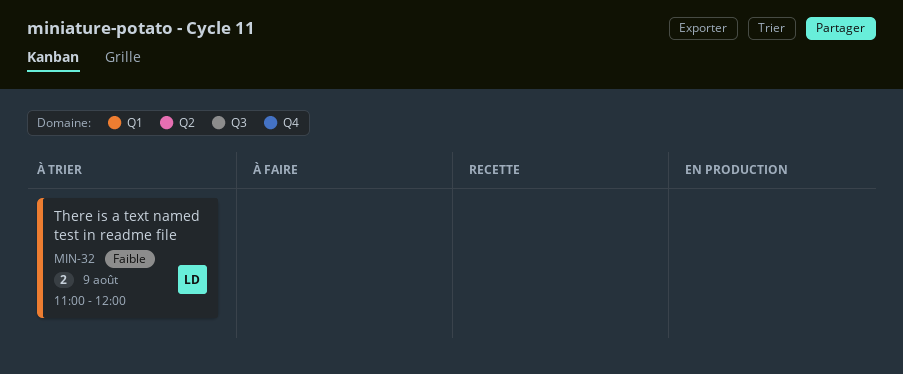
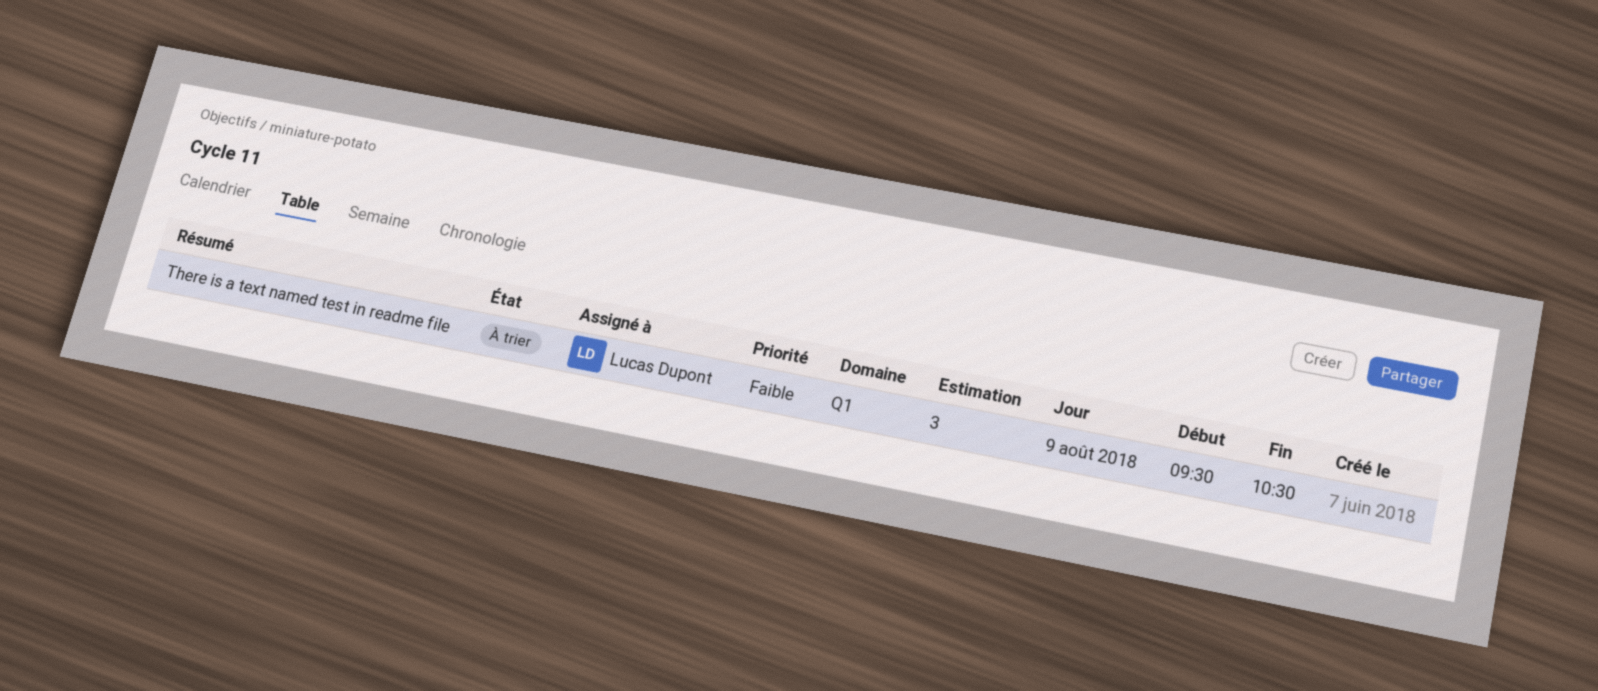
There is a text named test in readme file, estimate: 2 -> 3
There is a text named test in readme file, begins: 11:00 -> 09:30
There is a text named test in readme file, ends: 12:00 -> 10:30

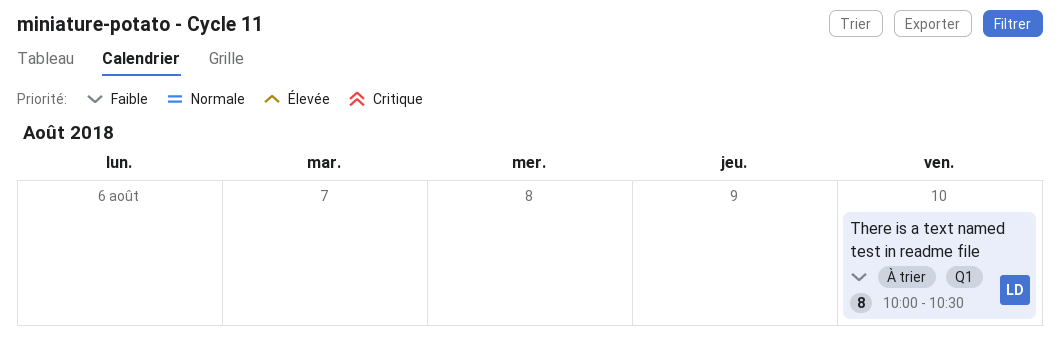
There is a text named test in readme file, estimate: 3 -> 8
There is a text named test in readme file, day: Aug 9 -> Aug 10
There is a text named test in readme file, begins: 09:30 -> 10:00

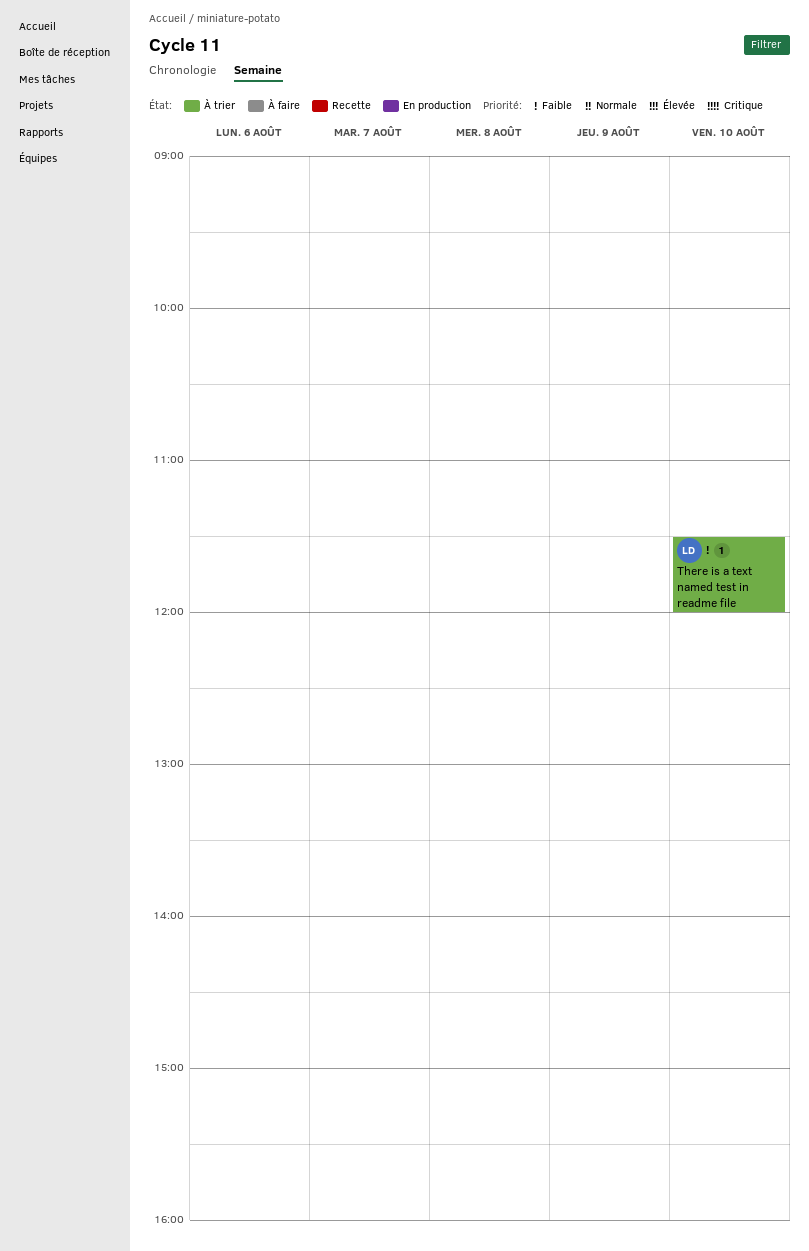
There is a text named test in readme file, estimate: 8 -> 1
There is a text named test in readme file, begins: 10:00 -> 11:30
There is a text named test in readme file, ends: 10:30 -> 12:00

